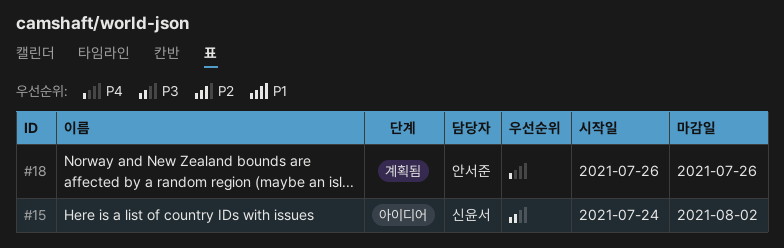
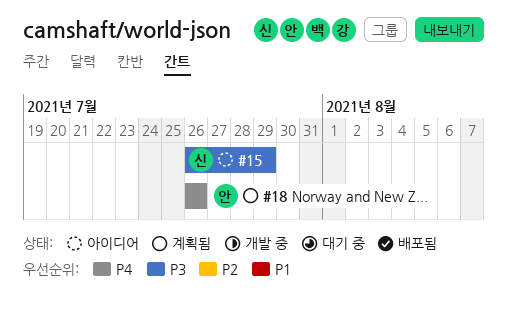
#15, start: Jul 24 -> Jul 26
#15, due: Aug 2 -> Jul 29

